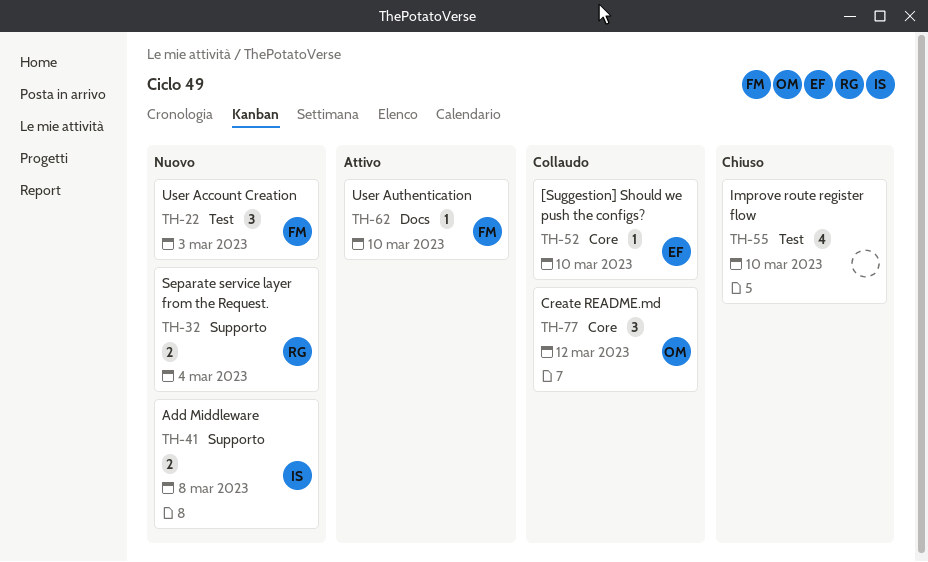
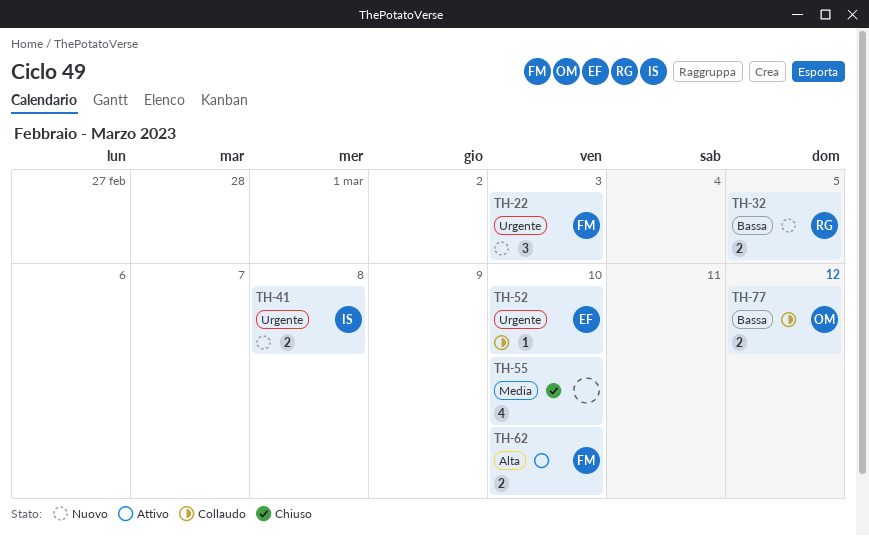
TH-32, due: Mar 4 -> Mar 5
TH-62, estimate: 1 -> 2
TH-77, estimate: 3 -> 2

